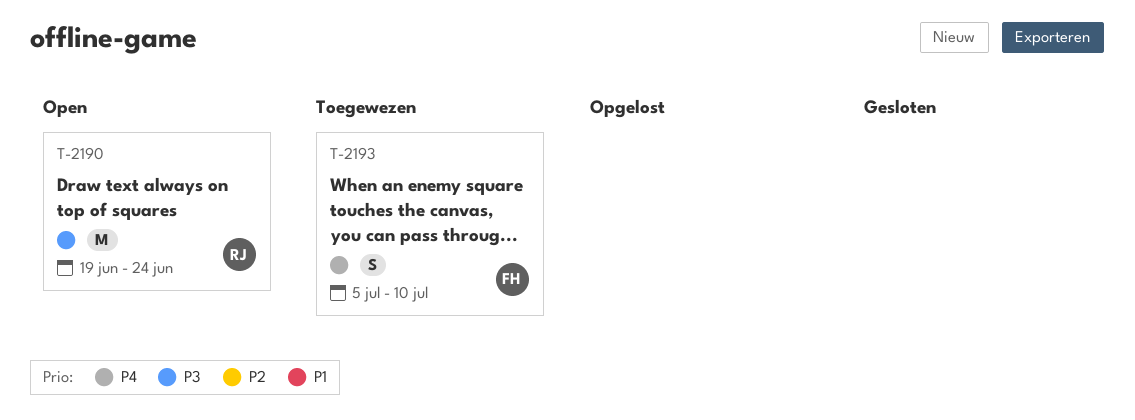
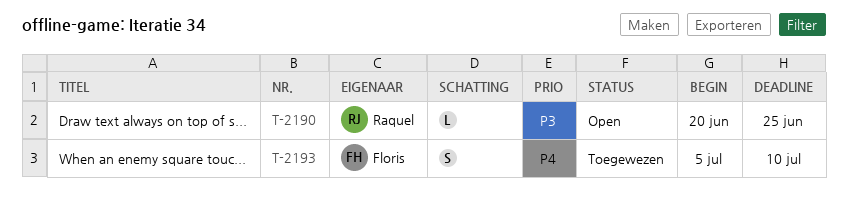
T-2190, estimate: M -> L
T-2190, start: Jun 19 -> Jun 20
T-2190, due: Jun 24 -> Jun 25

